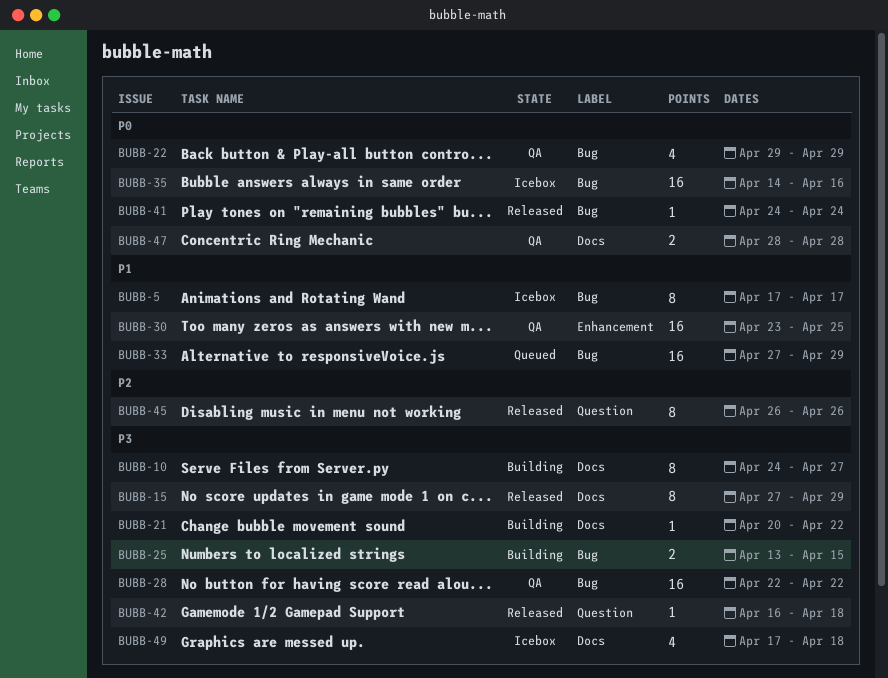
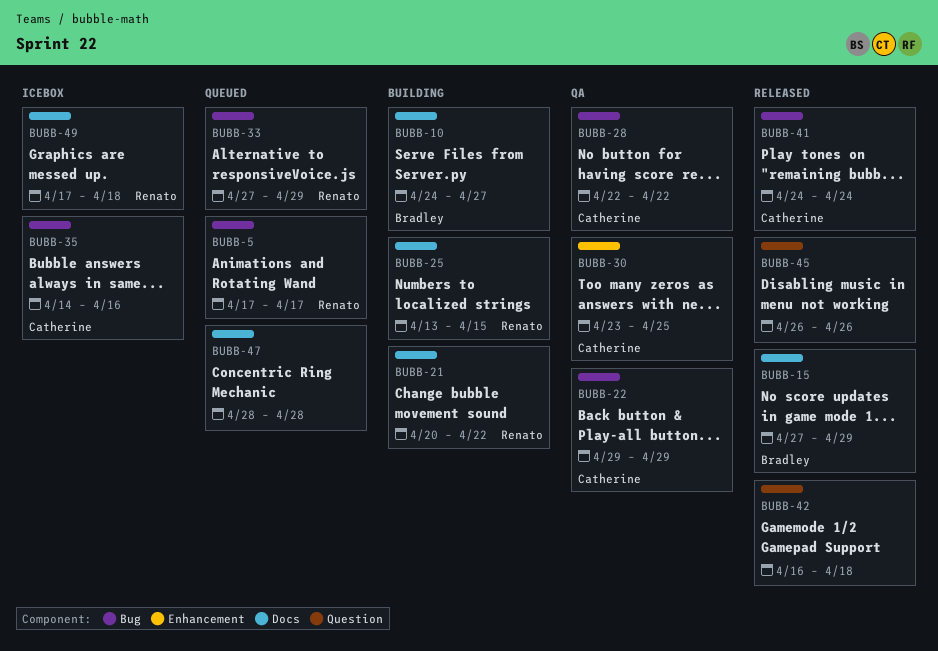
BUBB-5, status: Icebox -> Queued
BUBB-25, label: Bug -> Docs
BUBB-47, status: QA -> Queued

